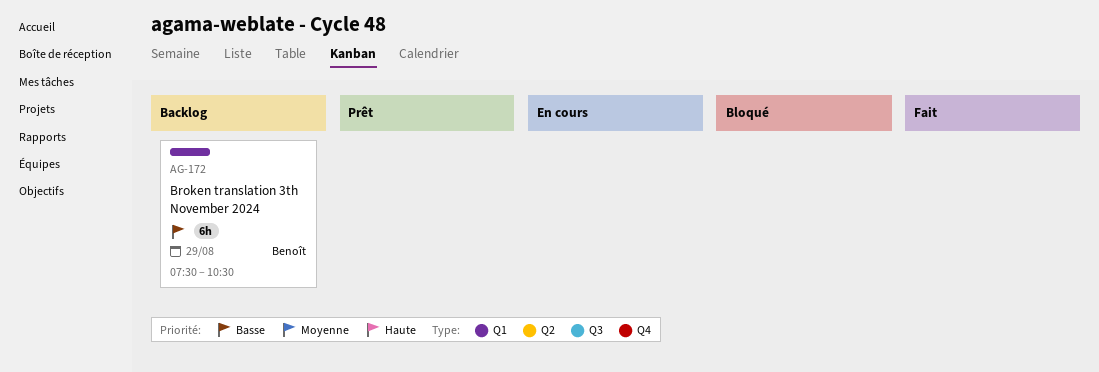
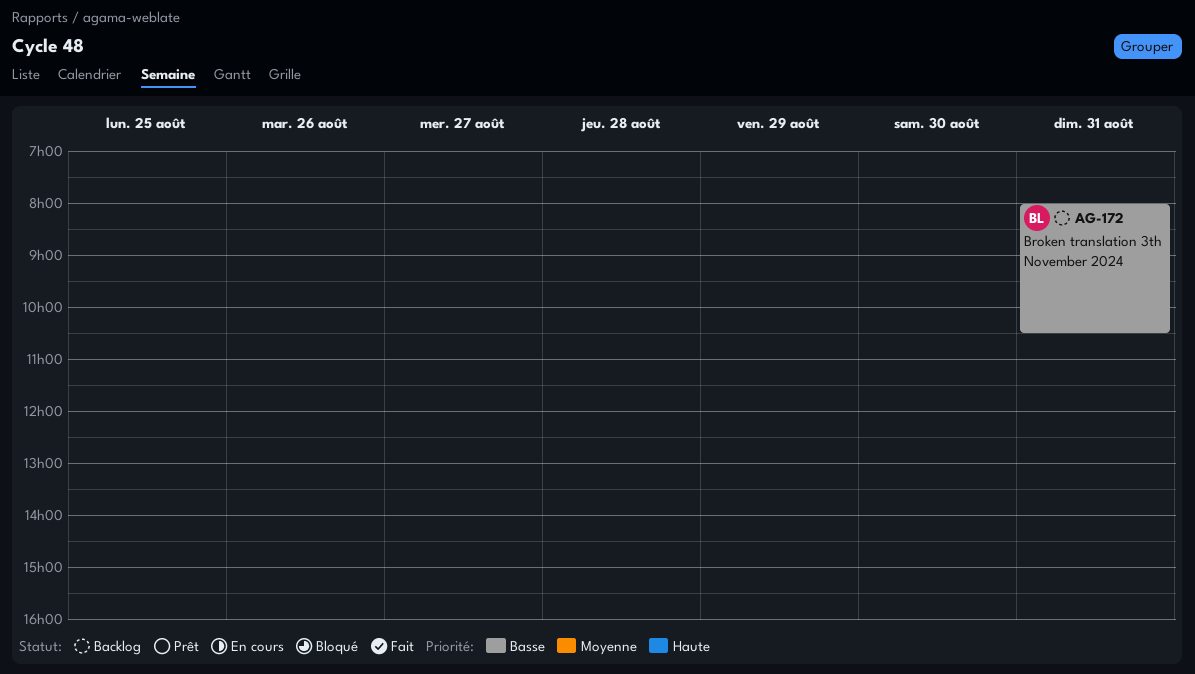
AG-172, day: Aug 29 -> Aug 31
AG-172, begins: 07:30 -> 08:00

